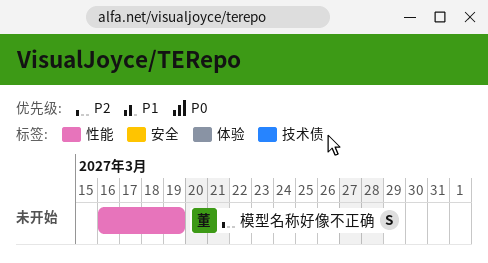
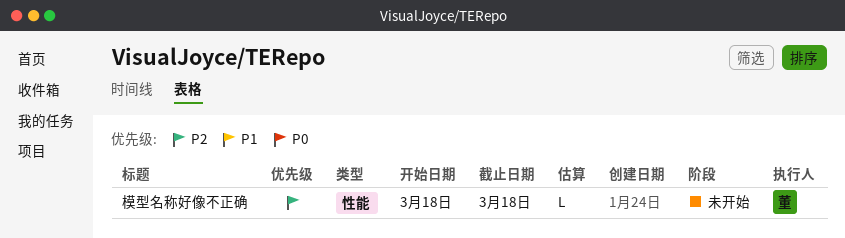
模型名称好像不正确, estimate: S -> L
模型名称好像不正确, start: Mar 16 -> Mar 18
模型名称好像不正确, due: Mar 19 -> Mar 18

